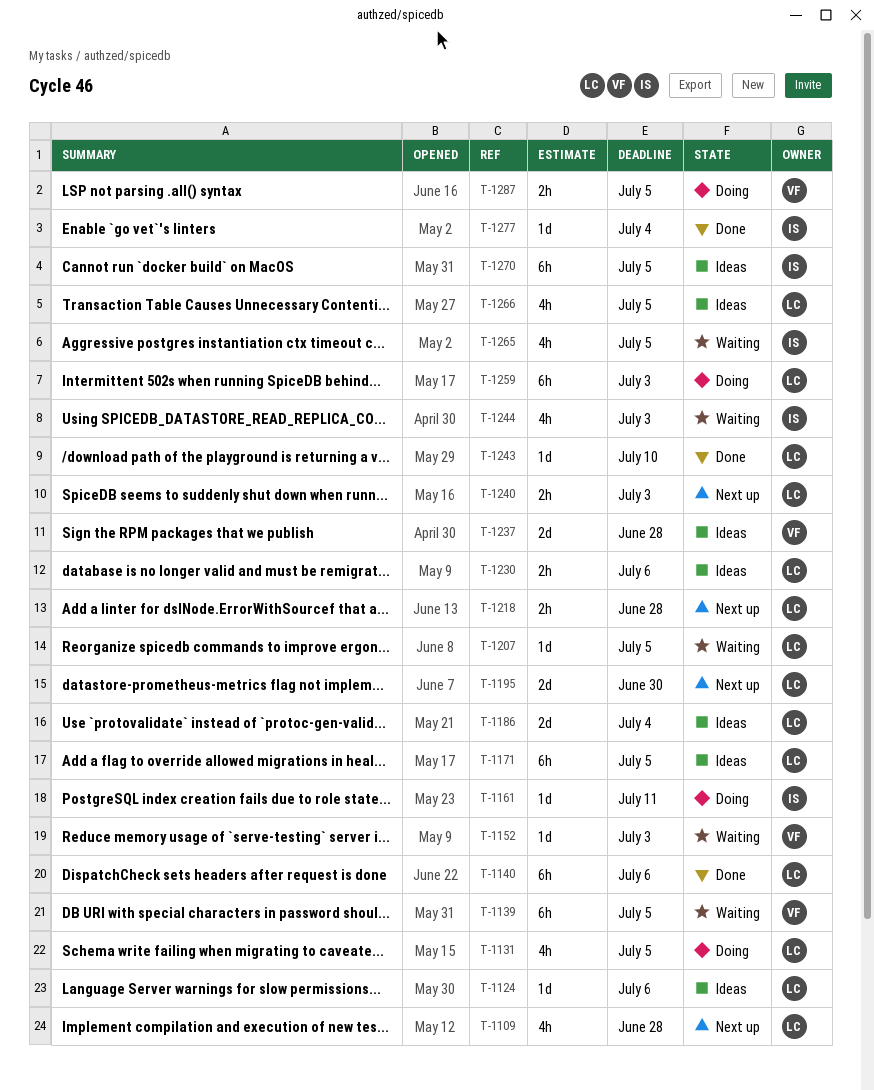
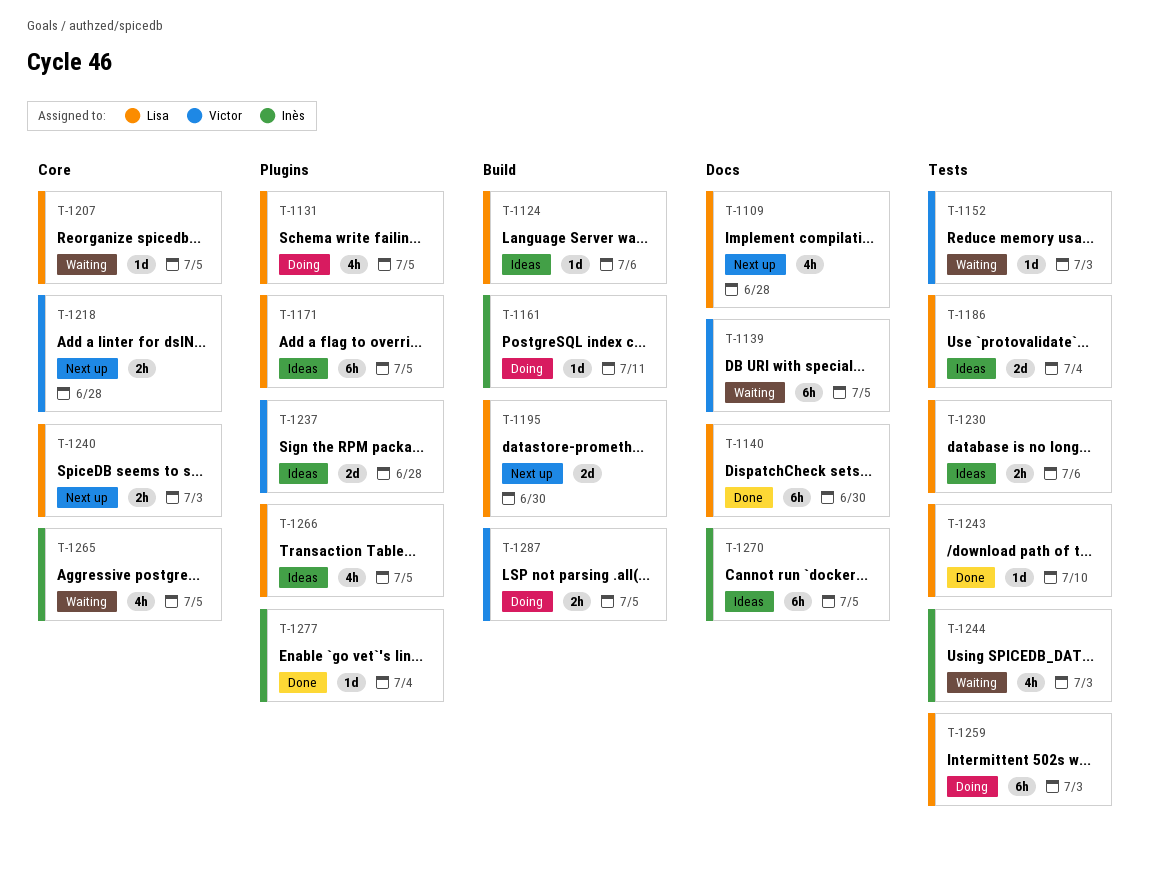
T-1140, due: Jul 6 -> Jun 30
T-1218, owner: Lisa -> Victor

